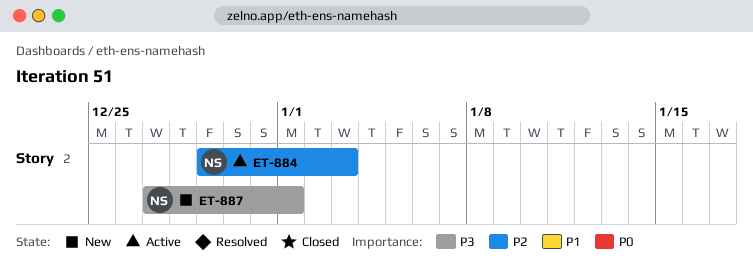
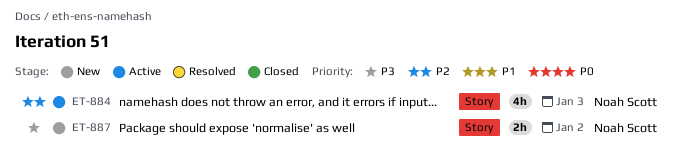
ET-887, due: Jan 1 -> Jan 2

